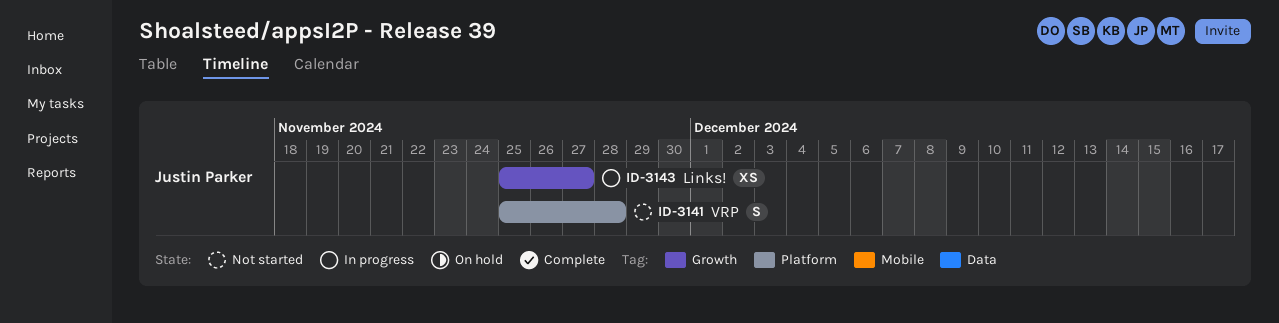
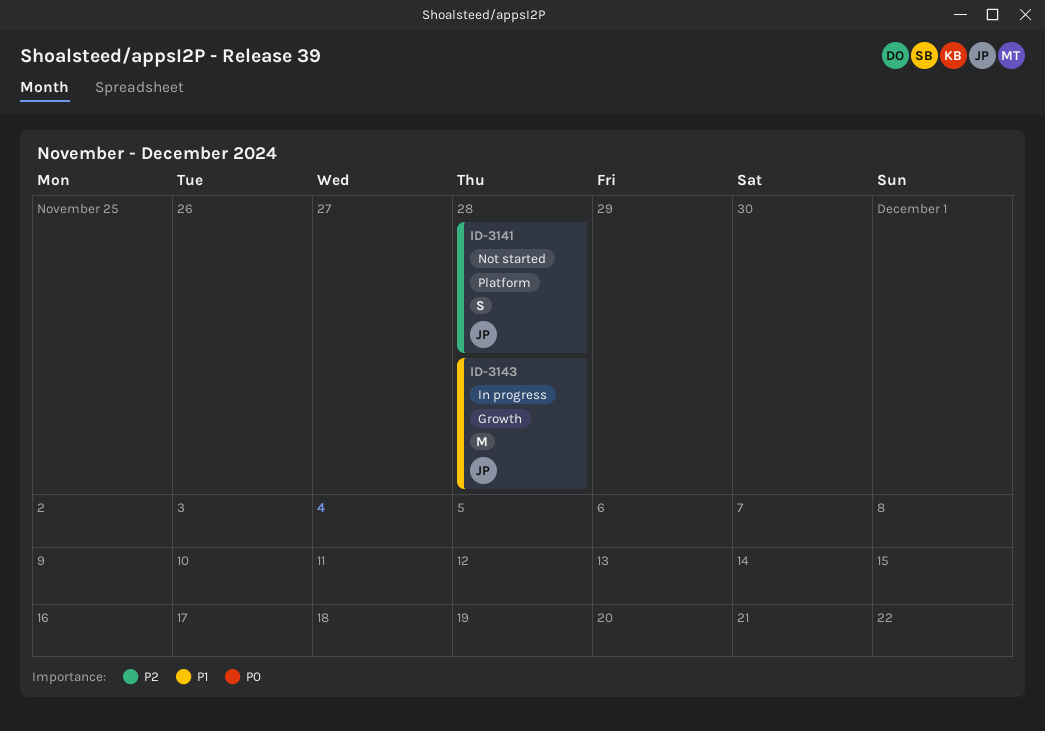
ID-3143, estimate: XS -> M
ID-3143, due: Nov 27 -> Nov 28

